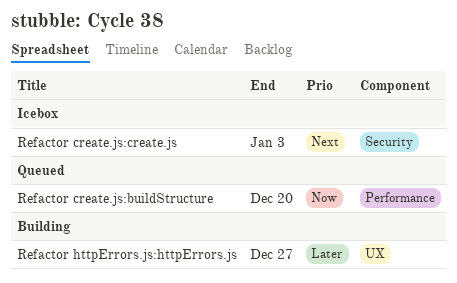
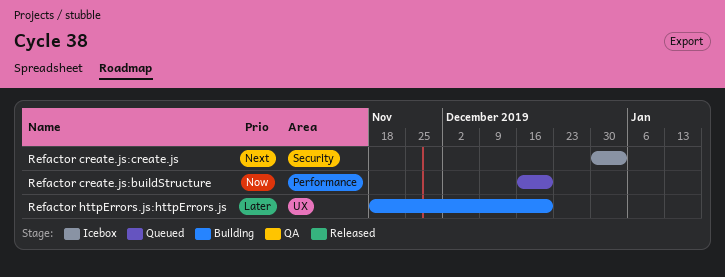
Refactor httpErrors.js:httpErrors.js, due: Dec 27 -> Dec 20

